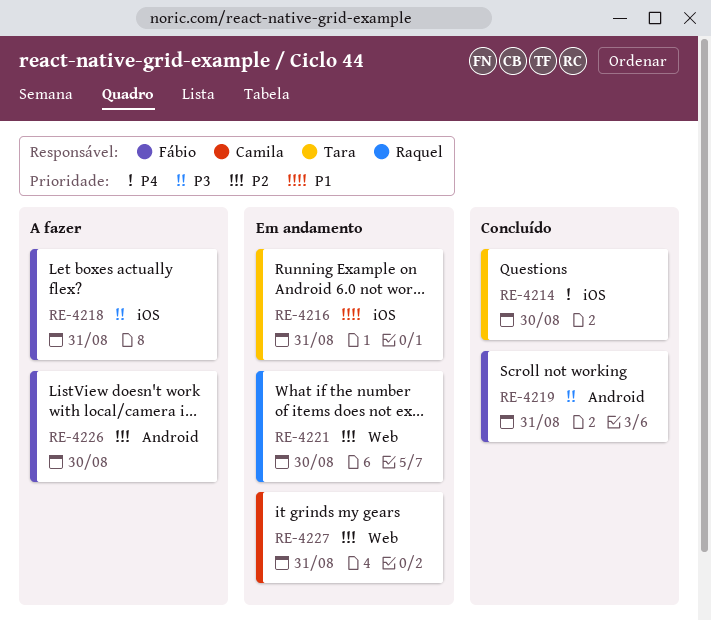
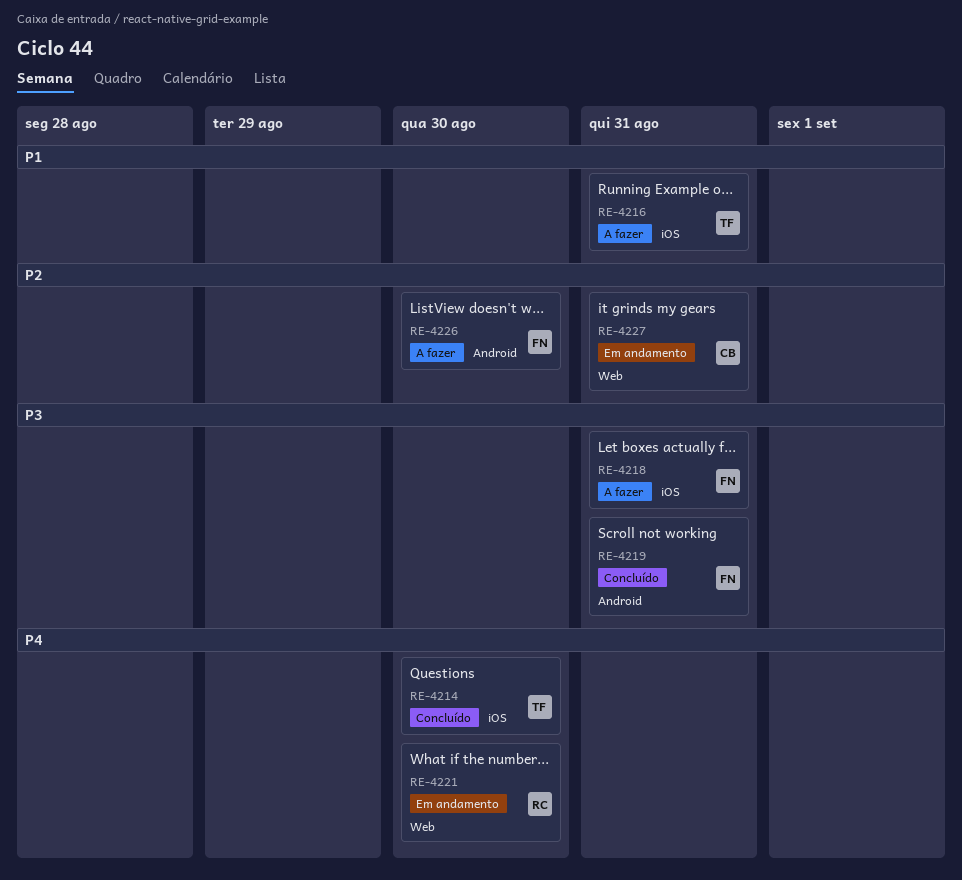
RE-4216, status: Em andamento -> A fazer
RE-4221, priority: P2 -> P4

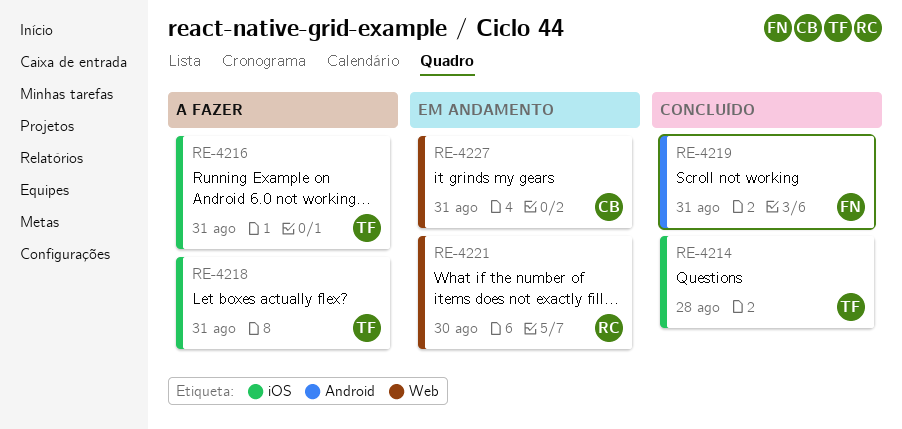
RE-4214, due: Aug 30 -> Aug 28
RE-4218, owner: FN -> TF
RE-4226: present -> none

